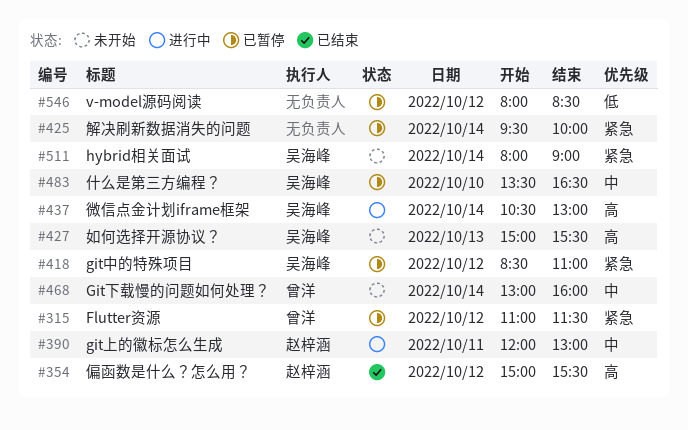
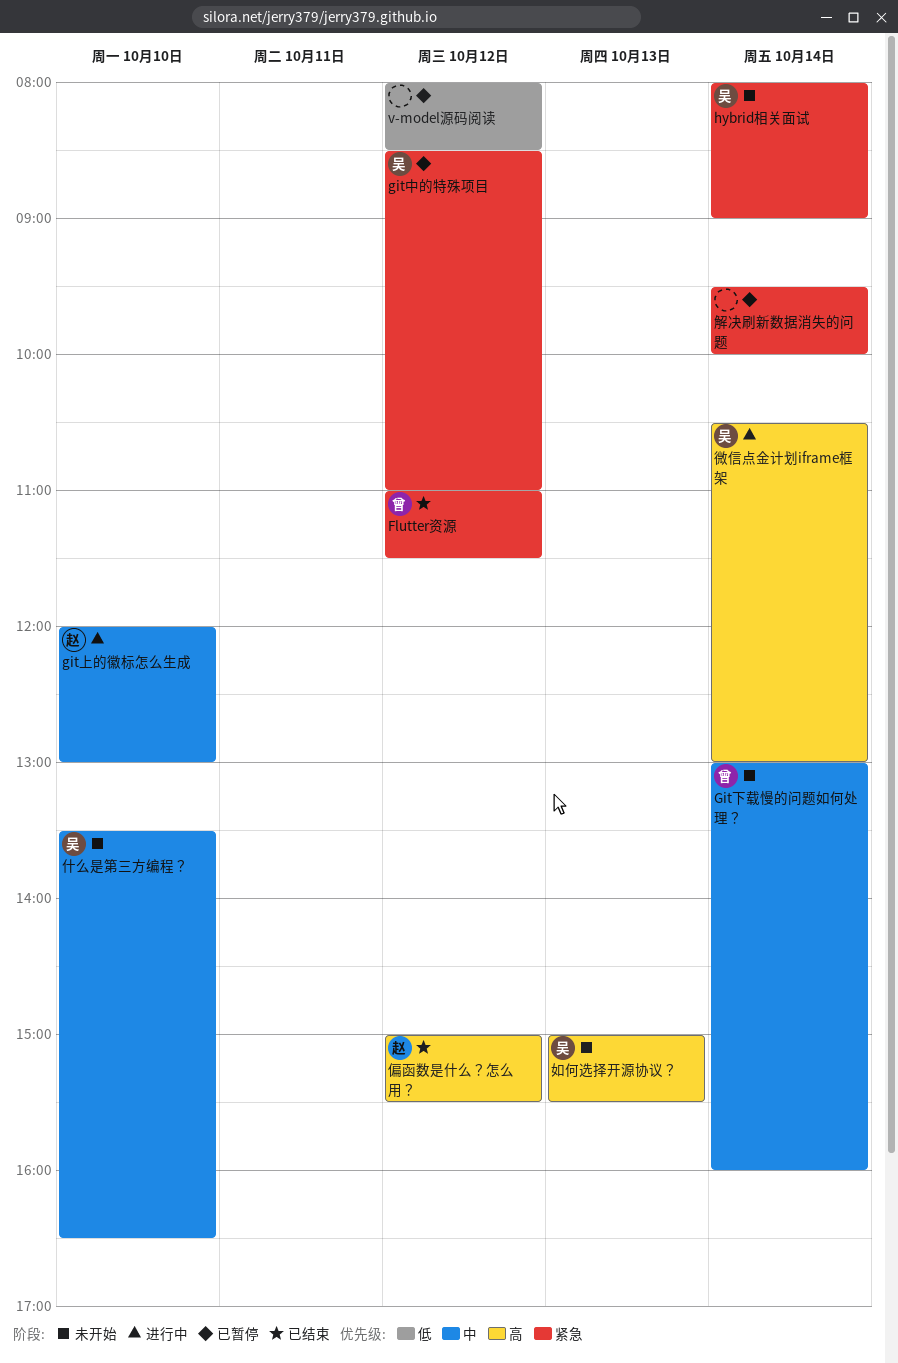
Flutter资源, status: 已暂停 -> 已结束
git上的徽标怎么生成, day: Oct 11 -> Oct 10
什么是第三方编程？, status: 已暂停 -> 未开始

